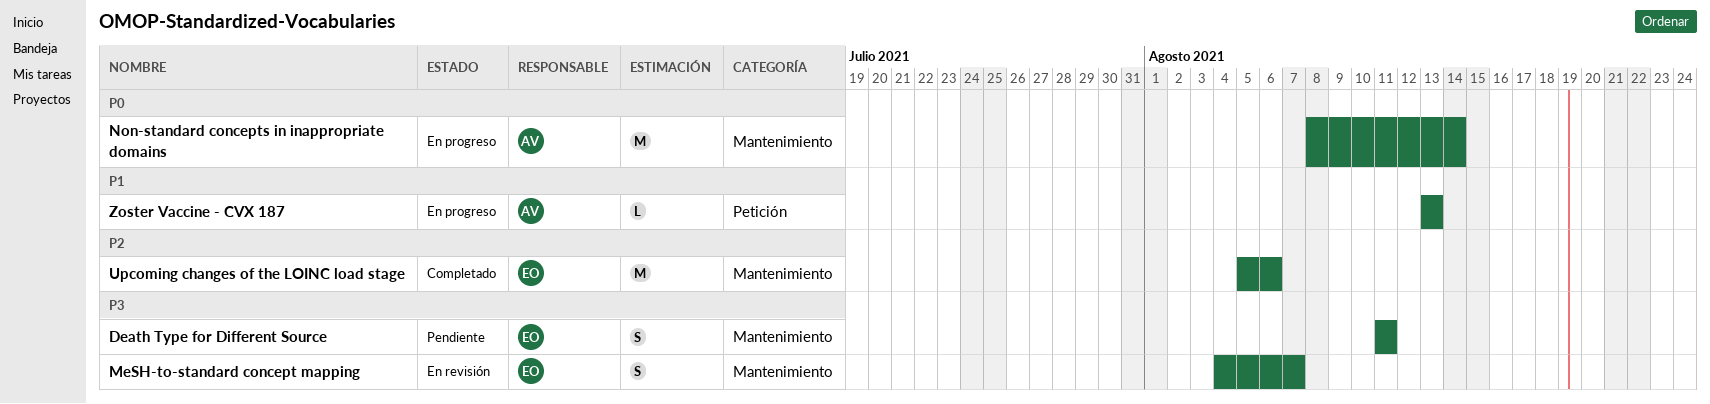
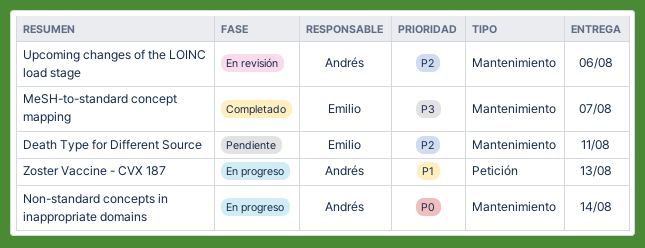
Death Type for Different Source, priority: P3 -> P2
MeSH-to-standard concept mapping, status: En revisión -> Completado
Upcoming changes of the LOINC load stage, status: Completado -> En revisión
Upcoming changes of the LOINC load stage, owner: Emilio -> Andrés

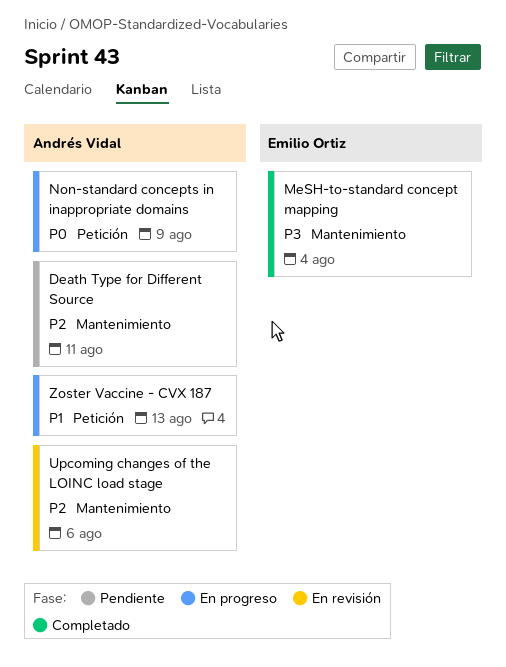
Death Type for Different Source, owner: Emilio Ortiz -> Andrés Vidal
MeSH-to-standard concept mapping, due: Aug 7 -> Aug 4
Non-standard concepts in inappropriate domains, label: Mantenimiento -> Petición
Non-standard concepts in inappropriate domains, due: Aug 14 -> Aug 9

